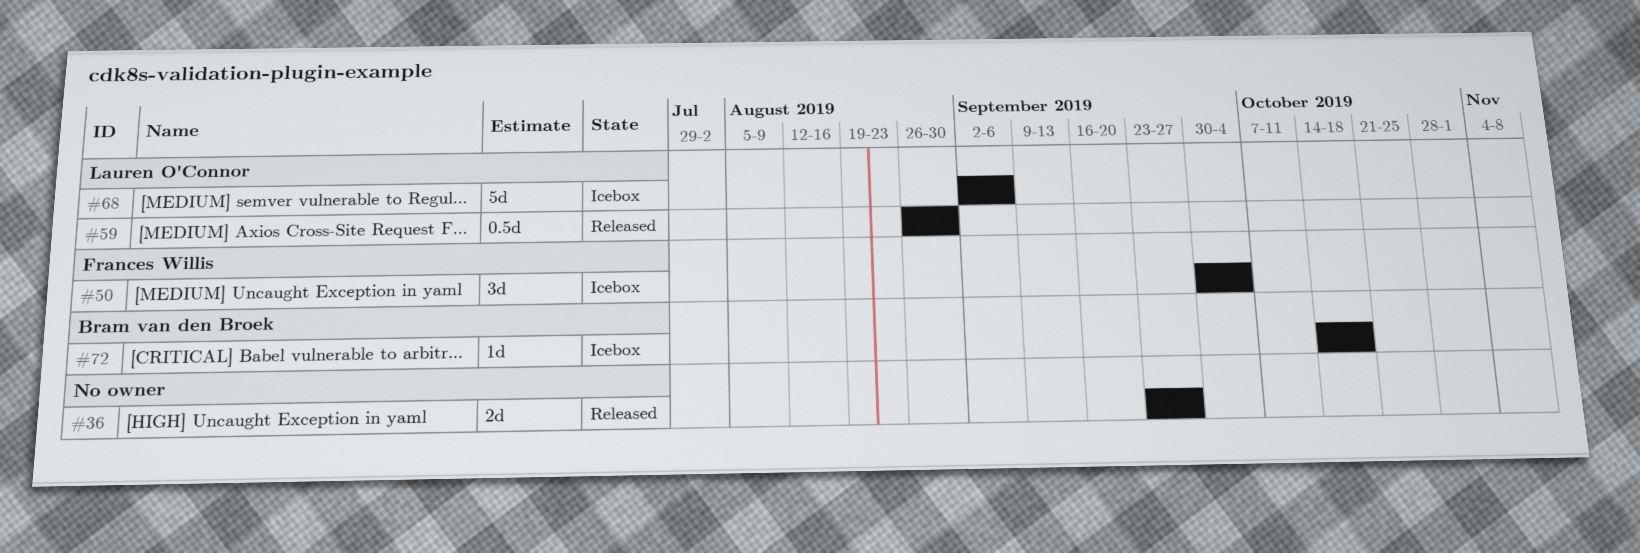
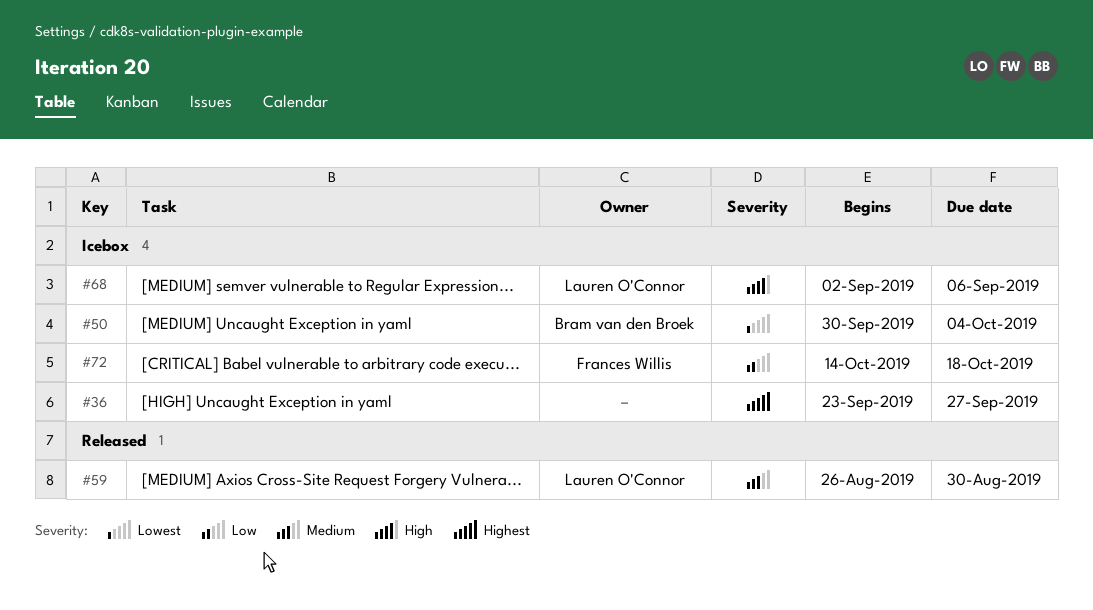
#36, status: Released -> Icebox
#50, owner: Frances Willis -> Bram van den Broek
#72, owner: Bram van den Broek -> Frances Willis

